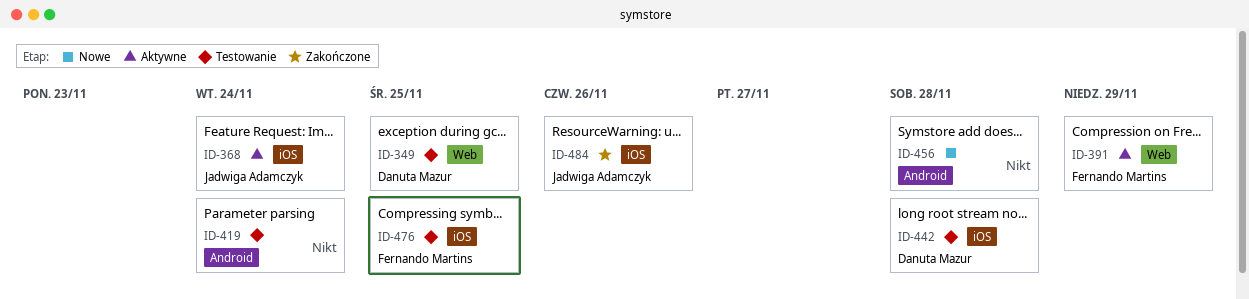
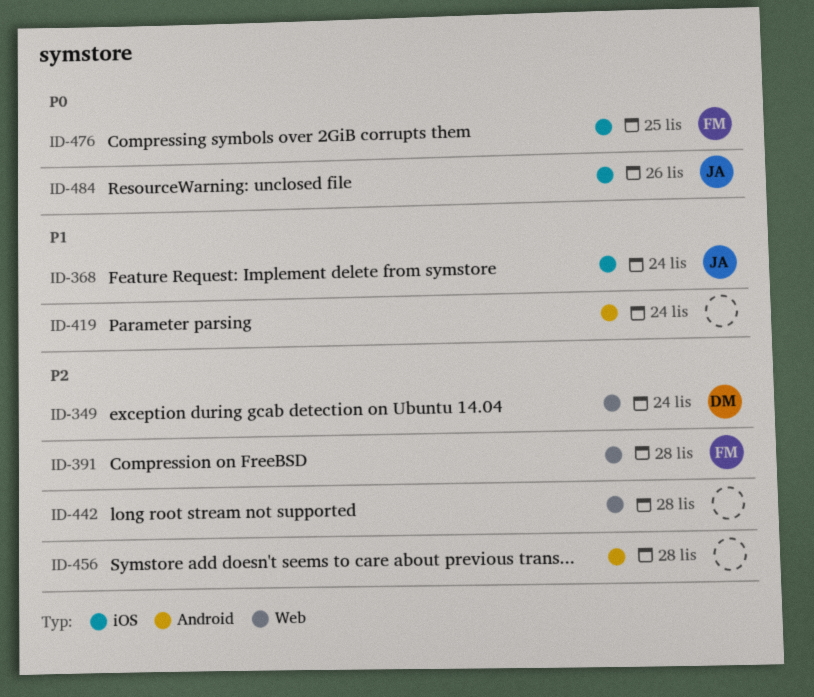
ID-349, due: Nov 25 -> Nov 24
ID-391, due: Nov 29 -> Nov 28
ID-442, owner: Danuta Mazur -> none
ID-442, label: iOS -> Web

